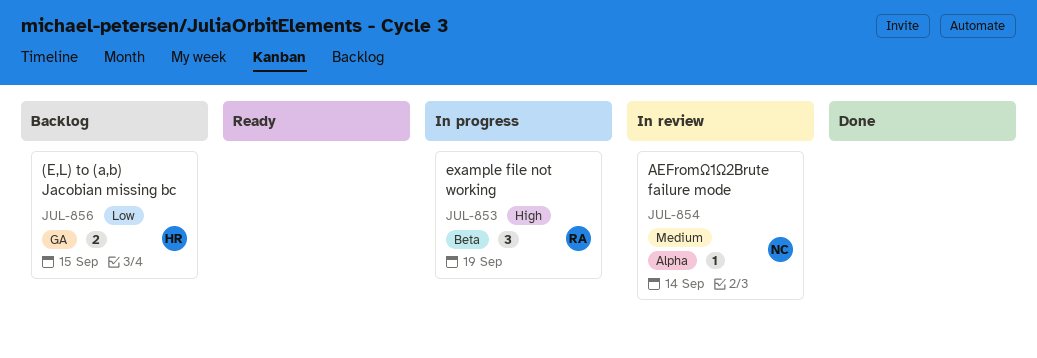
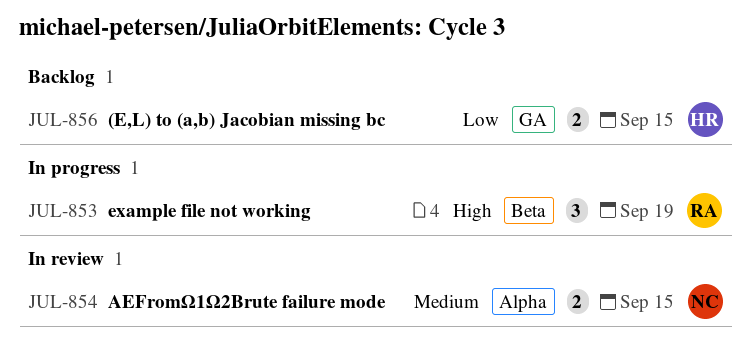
JUL-854, estimate: 1 -> 2
JUL-854, due: Sep 14 -> Sep 15

